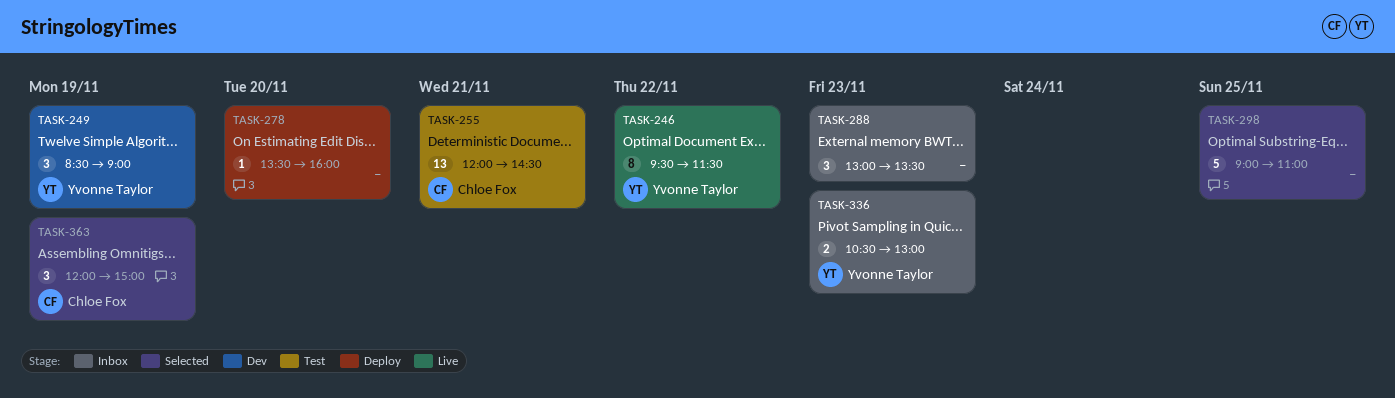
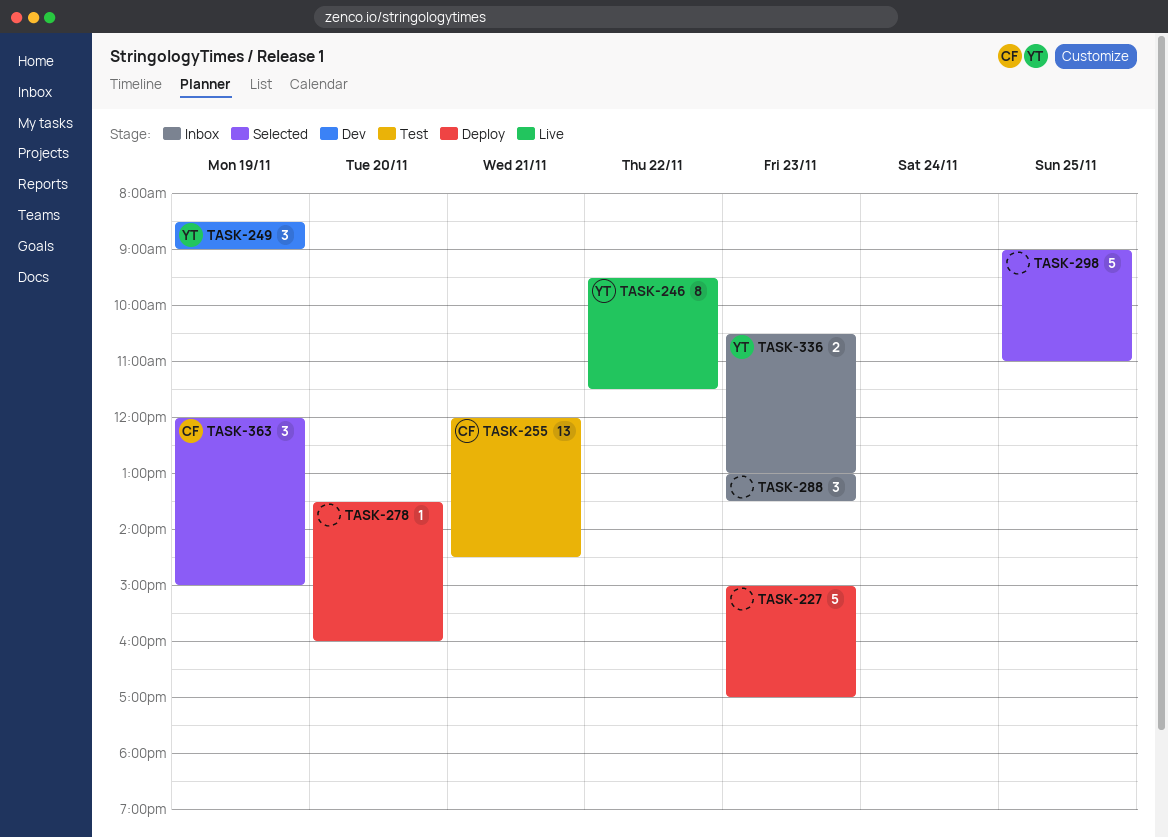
TASK-227: none -> present

